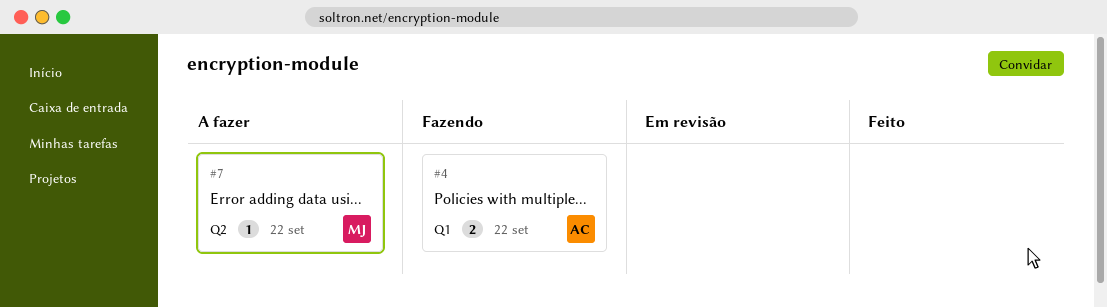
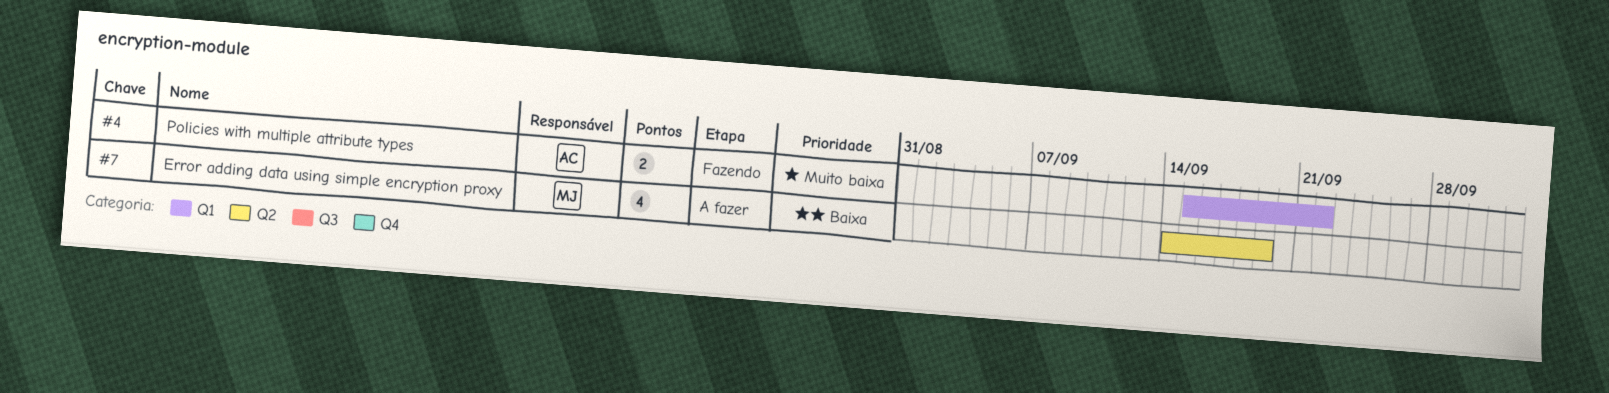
#7, estimate: 1 -> 4
#7, due: Sep 22 -> Sep 19

